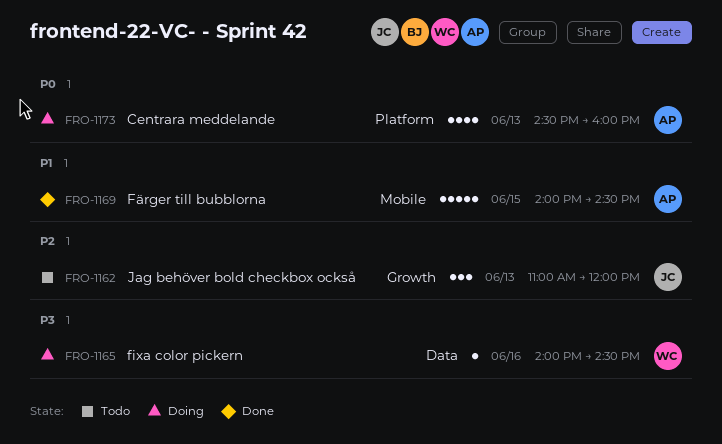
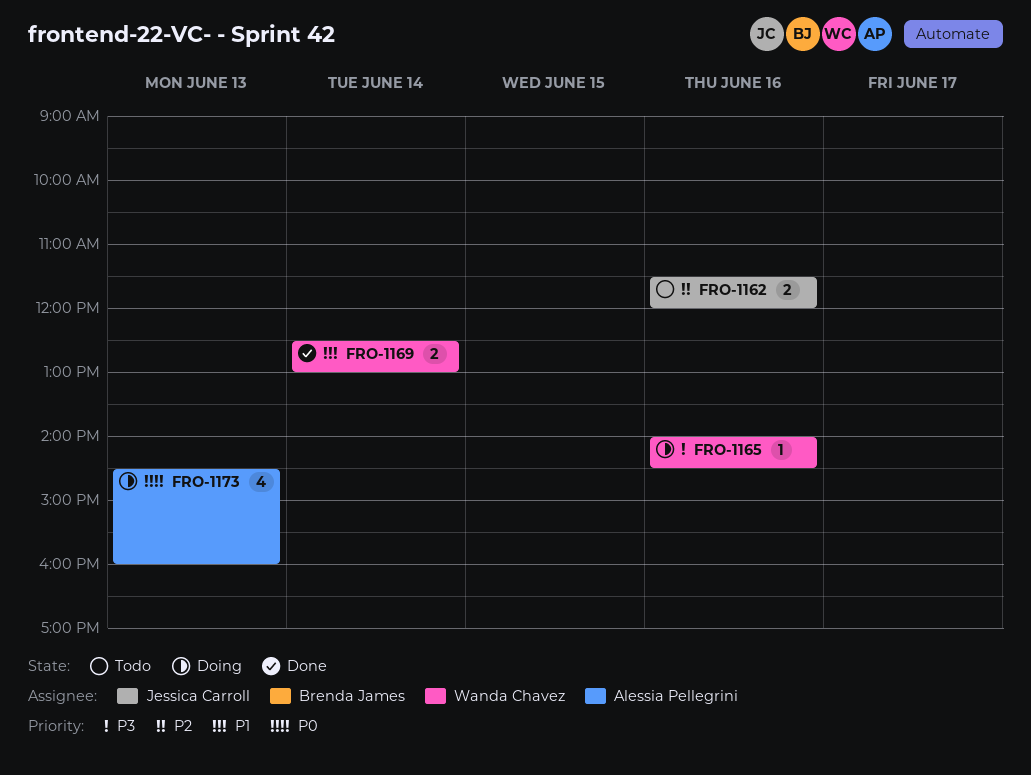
FRO-1162, estimate: 3 -> 2
FRO-1162, day: Jun 13 -> Jun 16
FRO-1162, begins: 11:00 -> 11:30
FRO-1169, owner: Alessia Pellegrini -> Wanda Chavez
FRO-1169, estimate: 5 -> 2
FRO-1169, day: Jun 15 -> Jun 14
FRO-1169, begins: 14:00 -> 12:30
FRO-1169, ends: 14:30 -> 13:00

